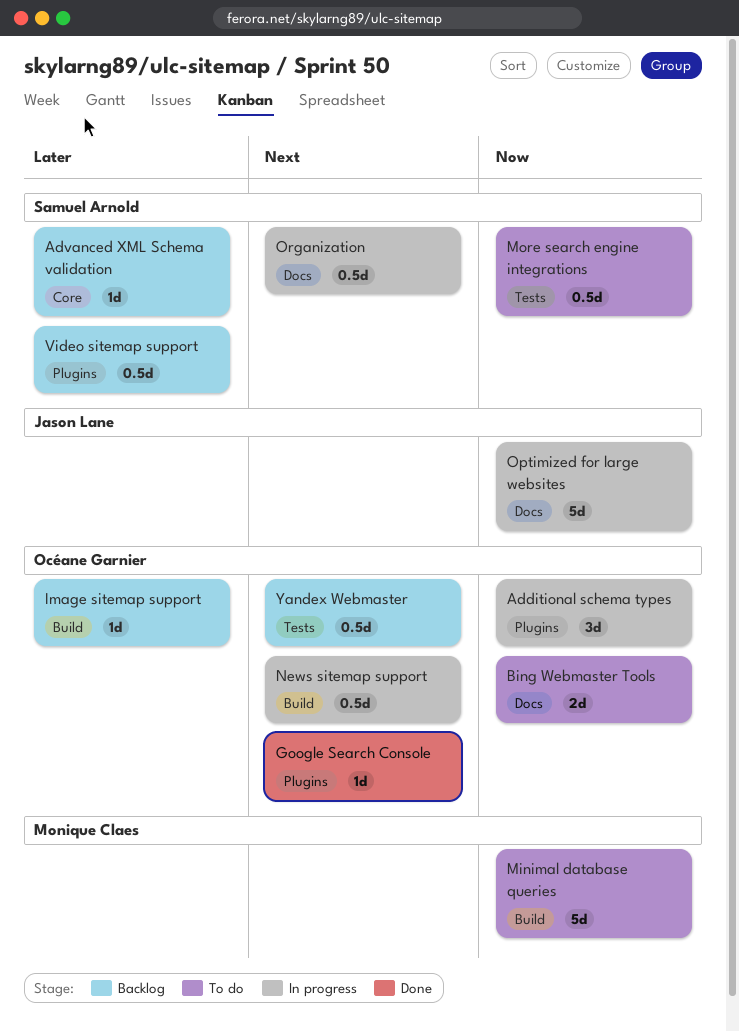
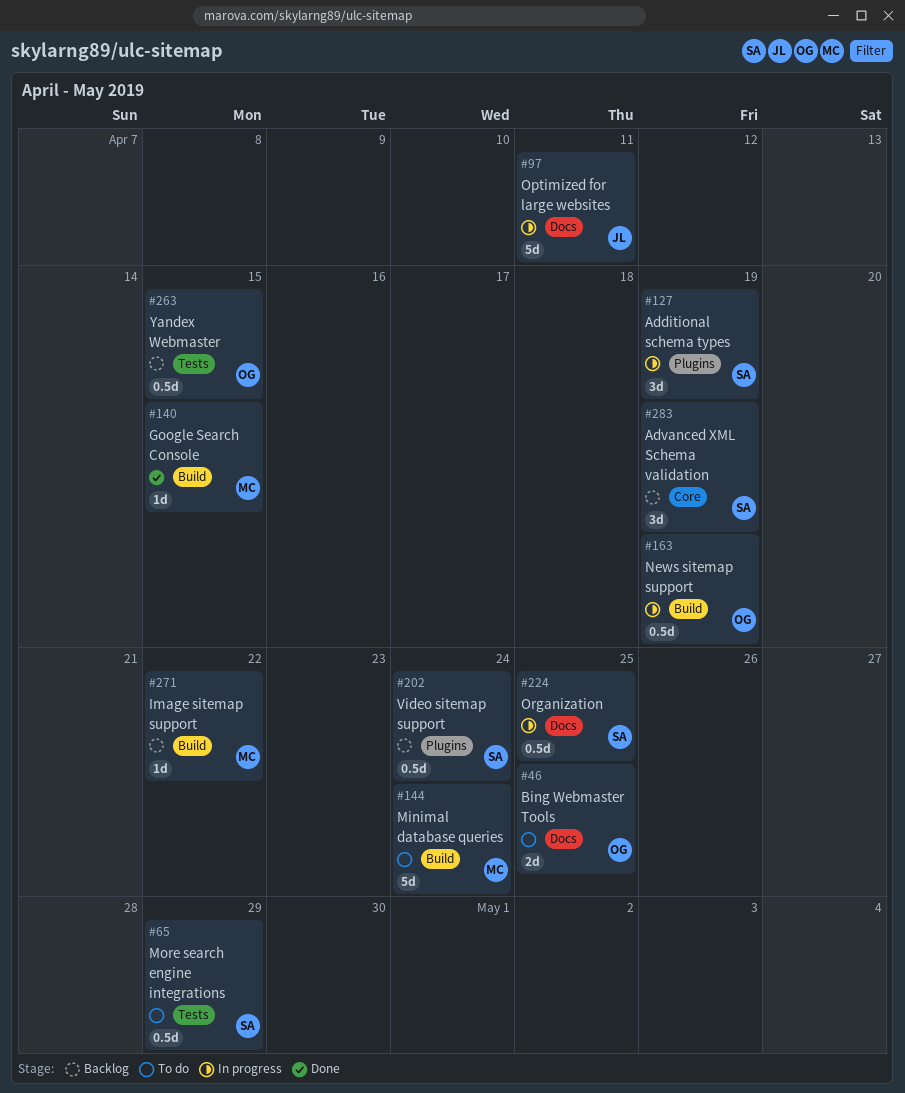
Additional schema types, owner: Océane Garnier -> Samuel Arnold
Advanced XML Schema validation, estimate: 1d -> 3d
Google Search Console, owner: Océane Garnier -> Monique Claes
Google Search Console, label: Plugins -> Build
Image sitemap support, owner: Océane Garnier -> Monique Claes

